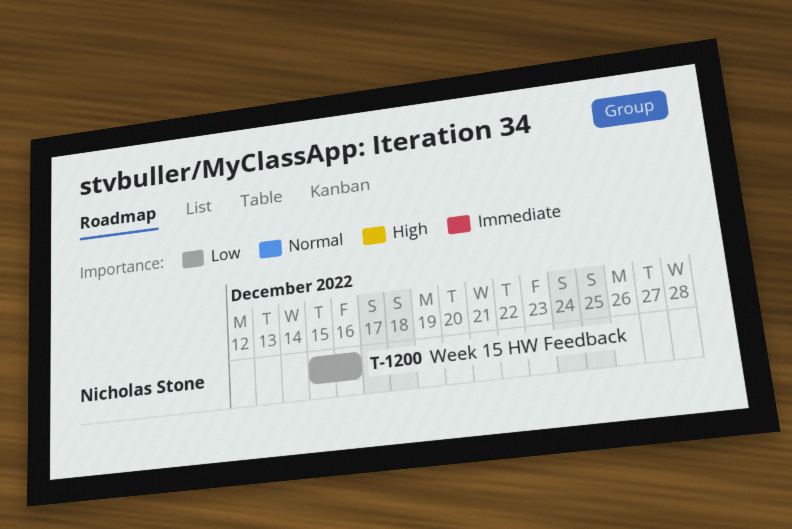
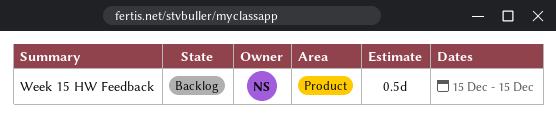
Week 15 HW Feedback, due: Dec 16 -> Dec 15

